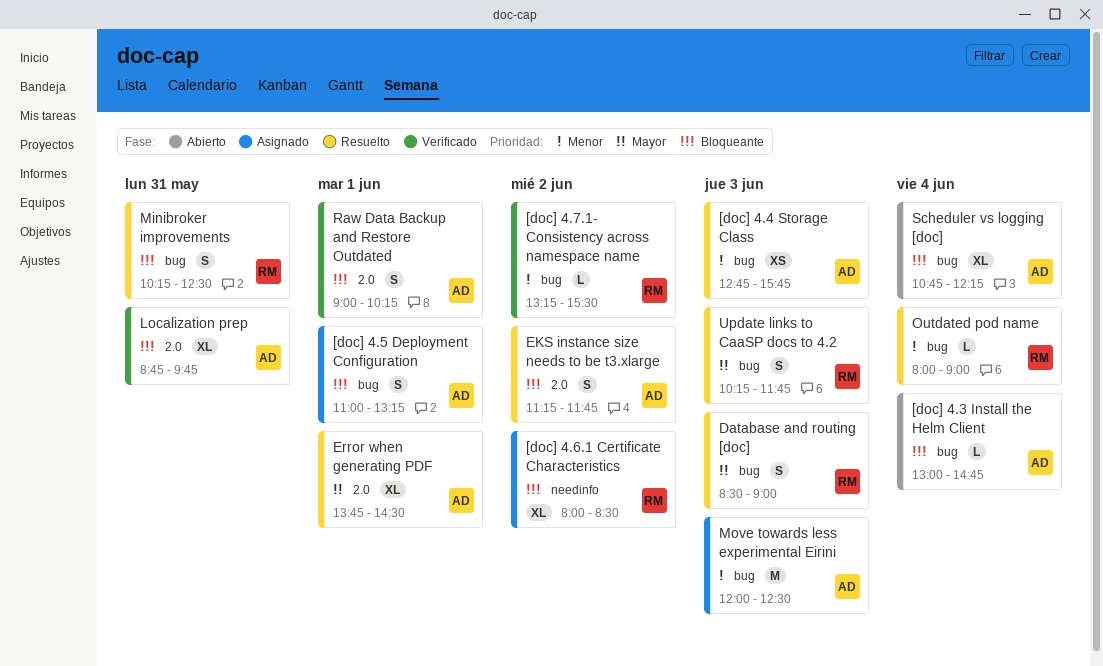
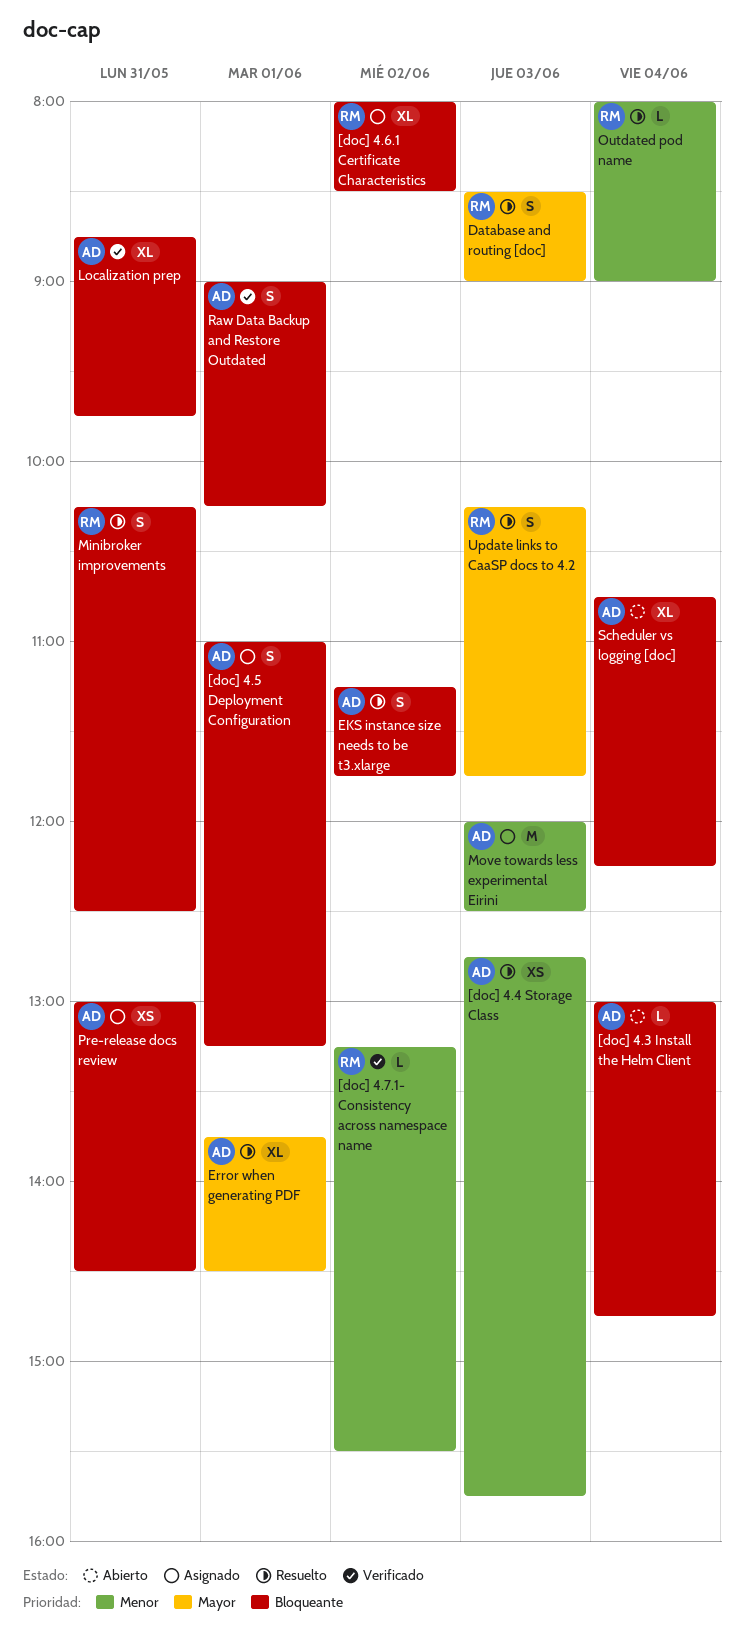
Pre-release docs review: none -> present

